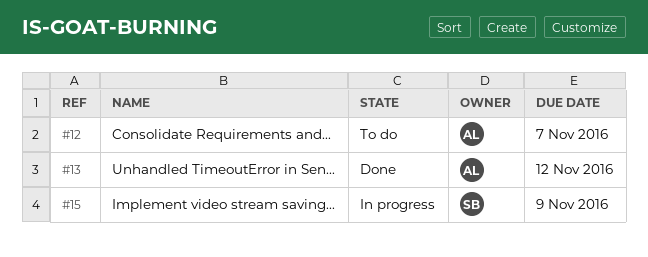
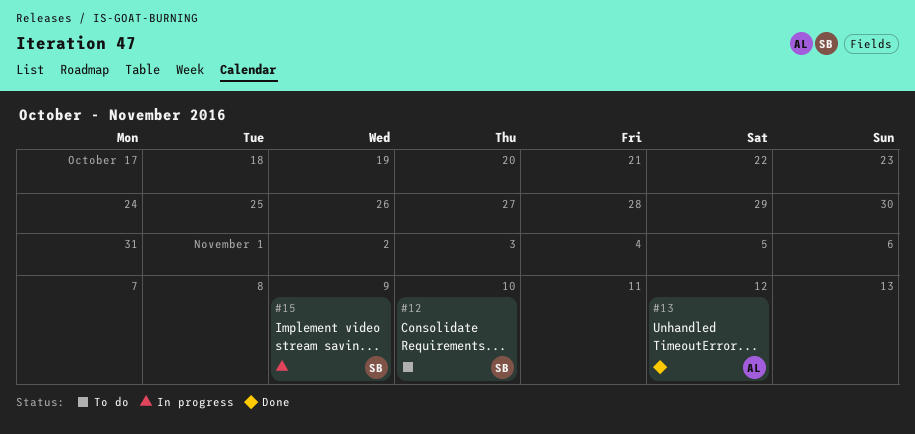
#12, owner: AL -> SB
#12, due: Nov 7 -> Nov 10

